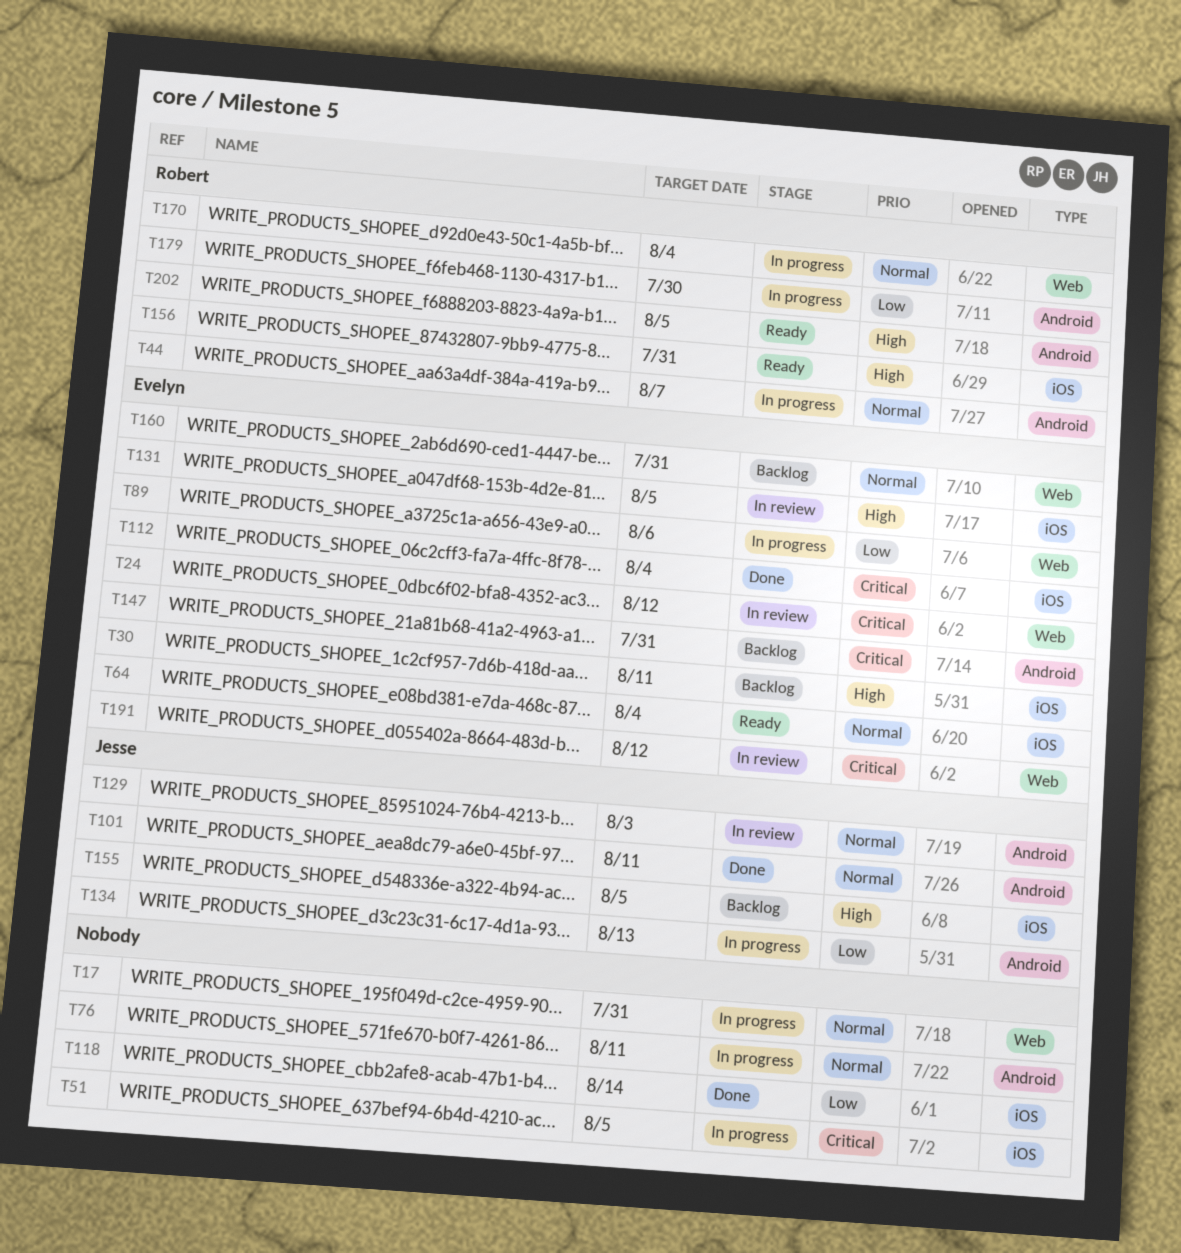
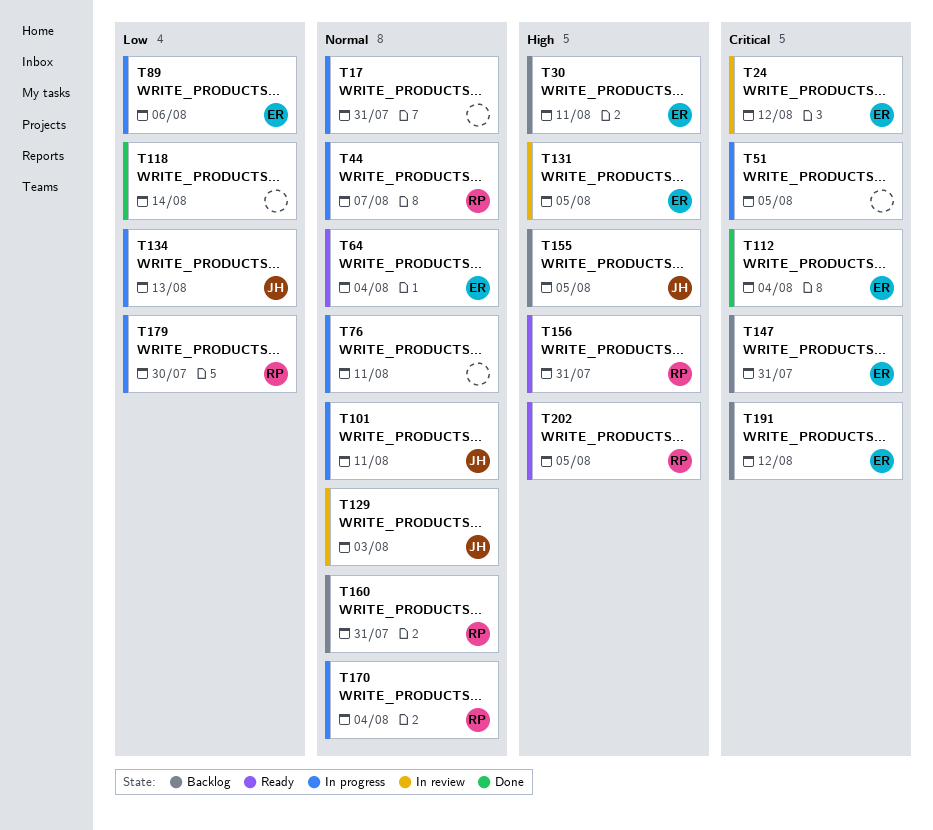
T101, status: Done -> In progress
T160, owner: Evelyn -> Robert
T191, status: In review -> Backlog

